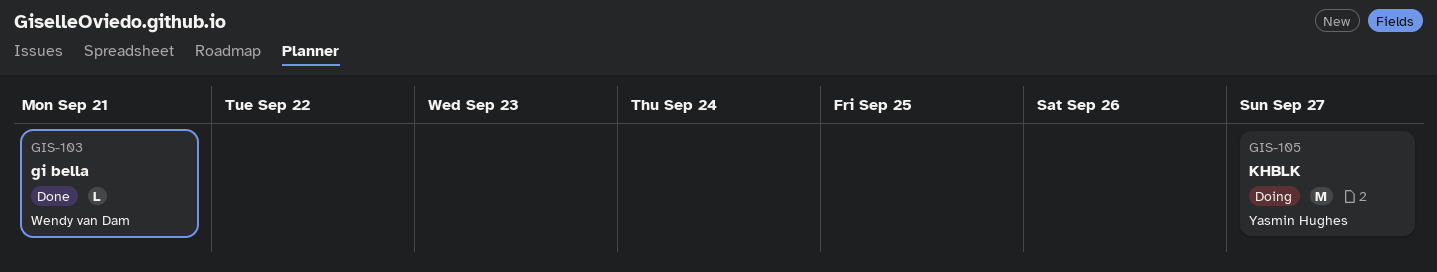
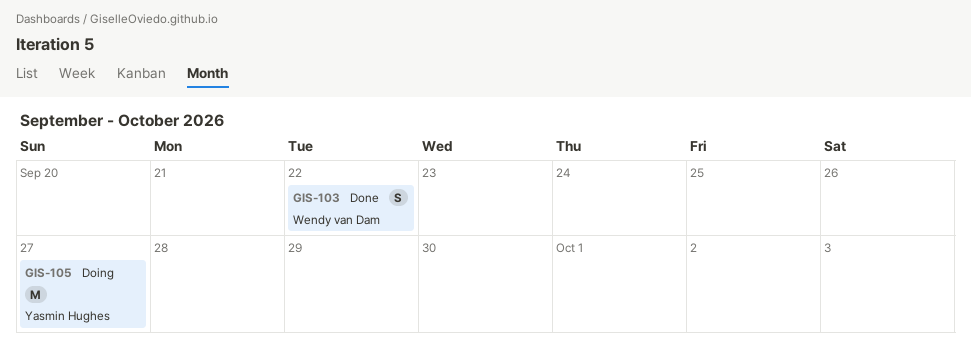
GIS-103, estimate: L -> S
GIS-103, due: Sep 21 -> Sep 22

